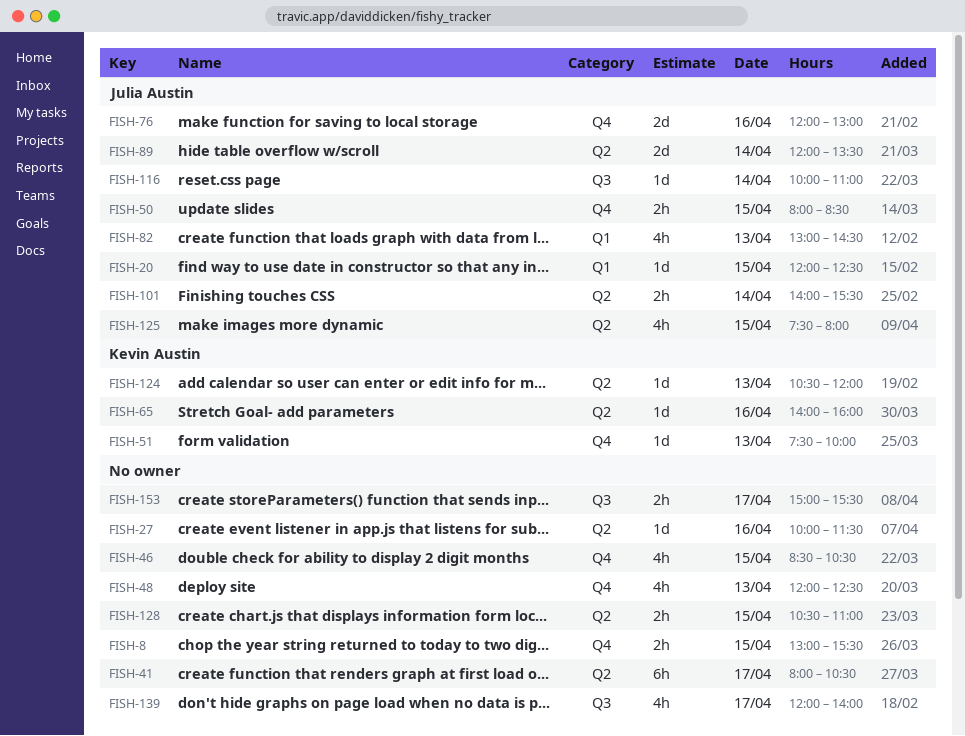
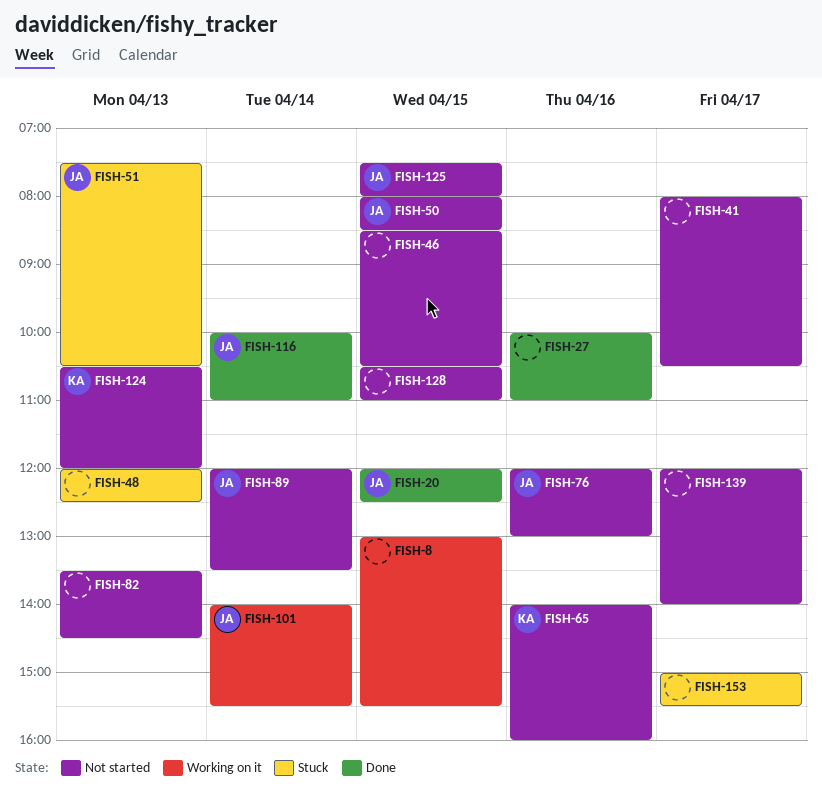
FISH-27, ends: 11:30 -> 11:00
FISH-51, owner: Kevin Austin -> Julia Austin
FISH-51, ends: 10:00 -> 10:30
FISH-82, owner: Julia Austin -> none
FISH-82, begins: 13:00 -> 13:30

